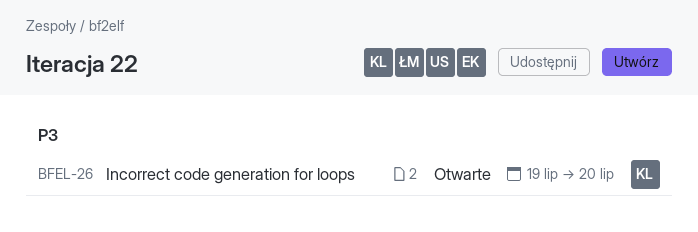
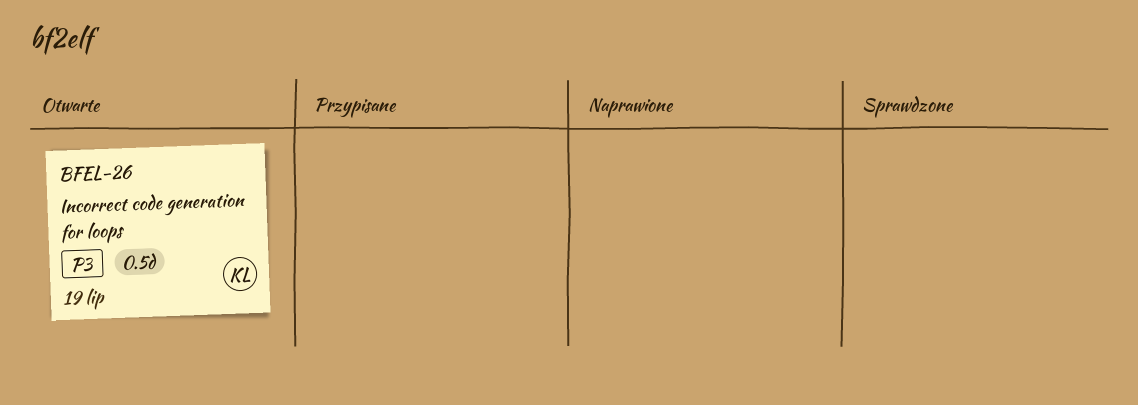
BFEL-26, due: Jul 20 -> Jul 19

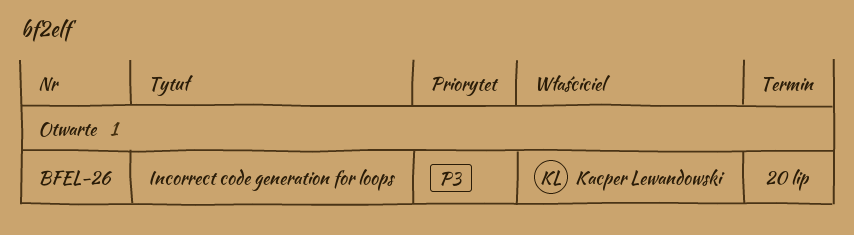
BFEL-26, due: Jul 19 -> Jul 20

